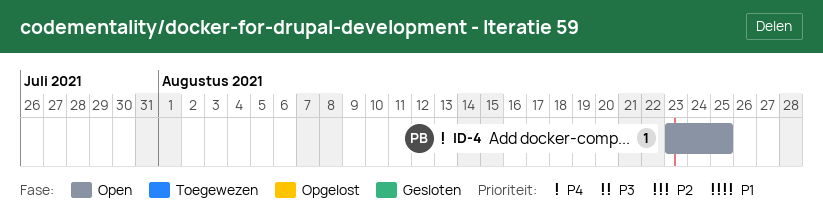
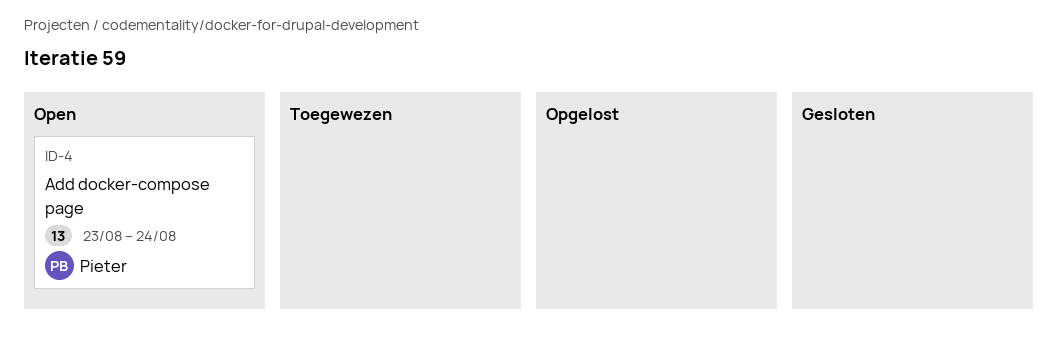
ID-4, estimate: 1 -> 13
ID-4, due: Aug 25 -> Aug 24

